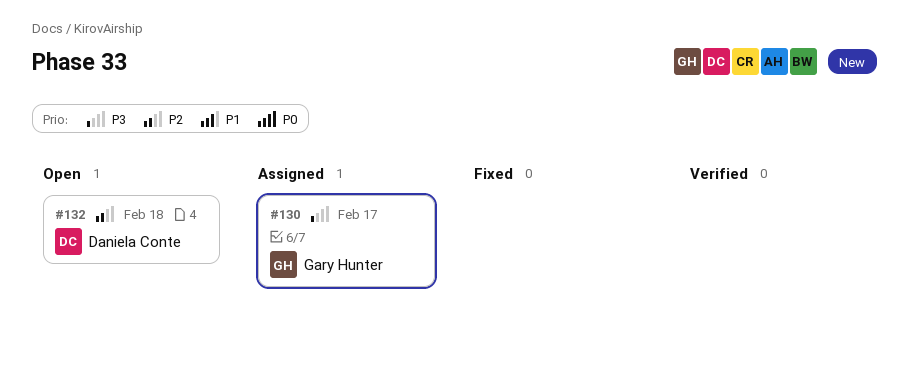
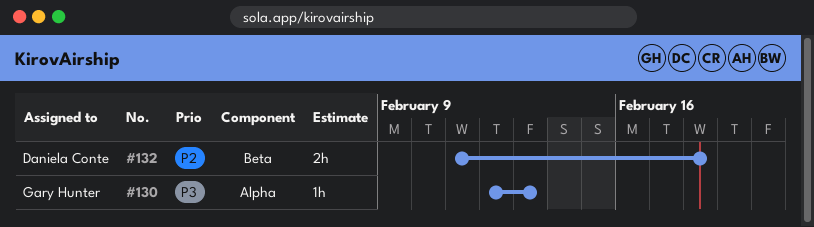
#130, due: Feb 17 -> Feb 13

